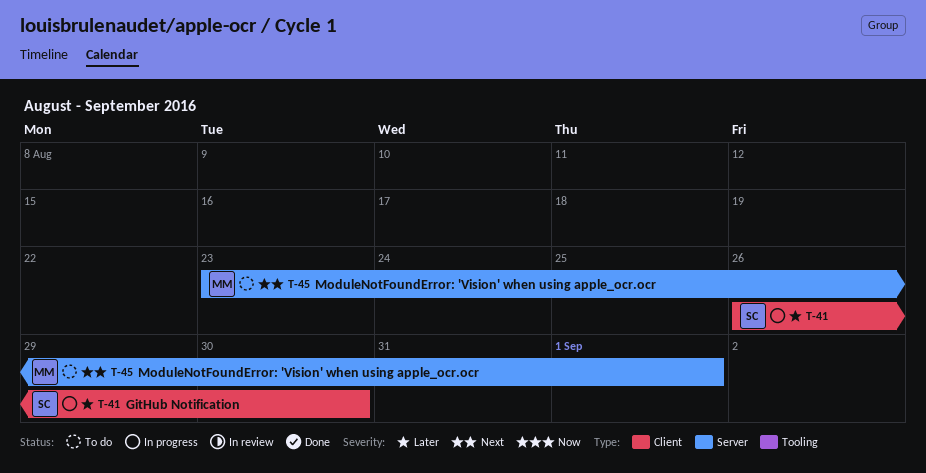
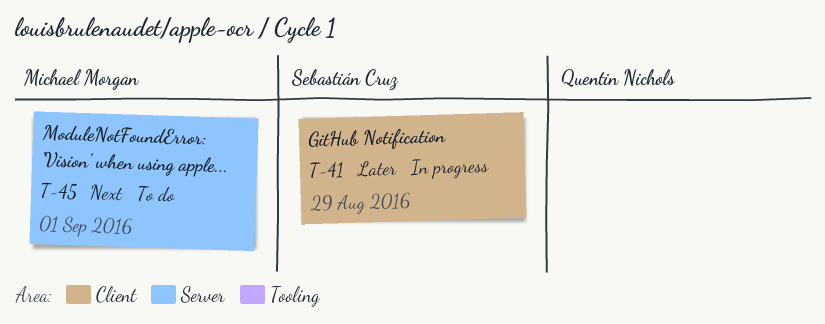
T-41, due: Aug 30 -> Aug 29

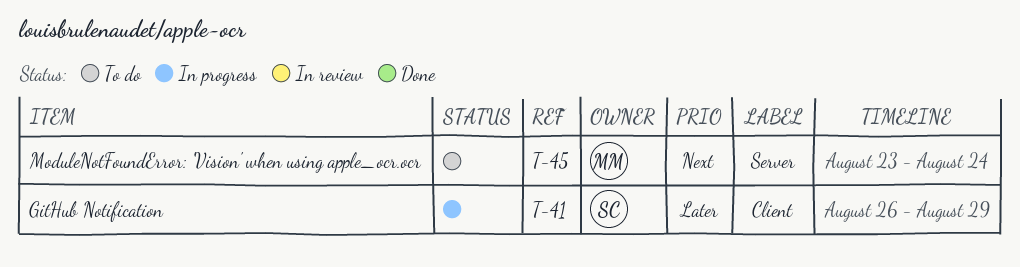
T-45, due: Sep 1 -> Aug 24

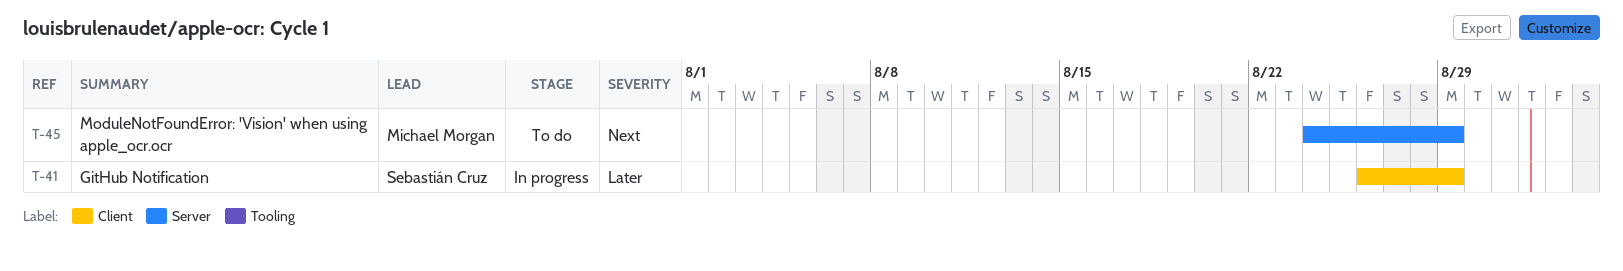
T-45, start: Aug 23 -> Aug 24
T-45, due: Aug 24 -> Aug 29

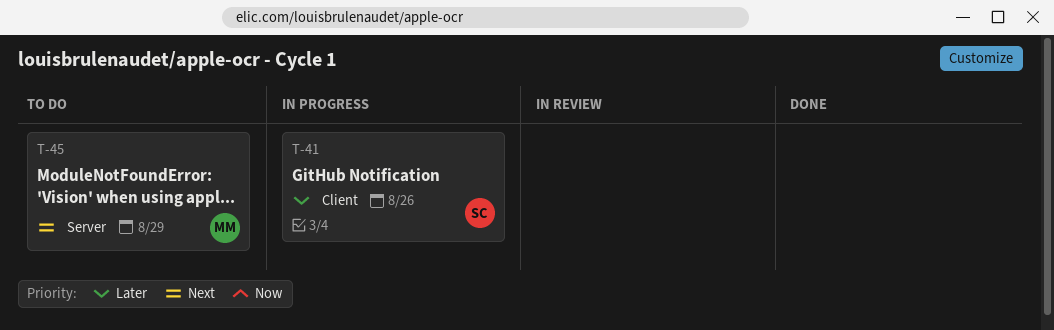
T-41, due: Aug 29 -> Aug 26

